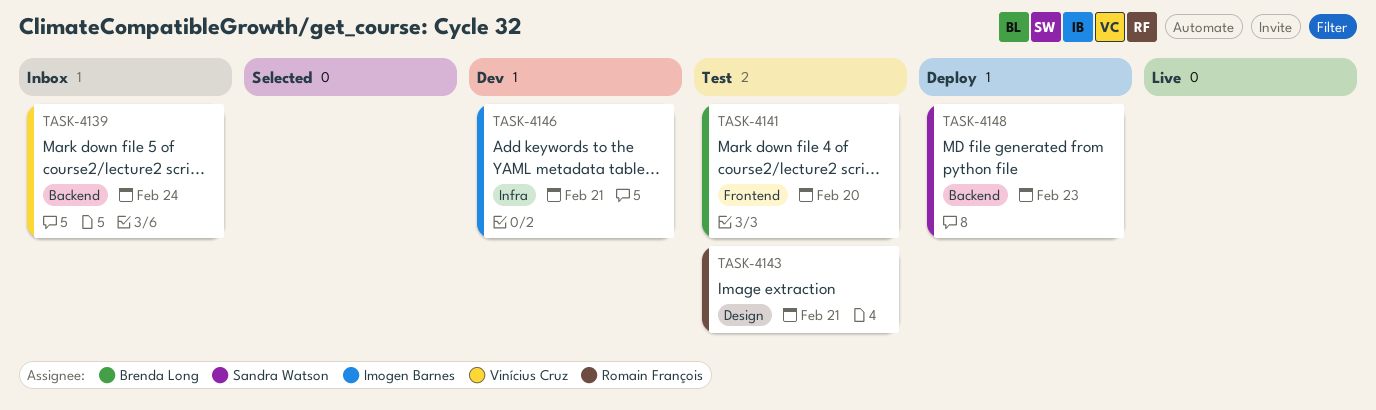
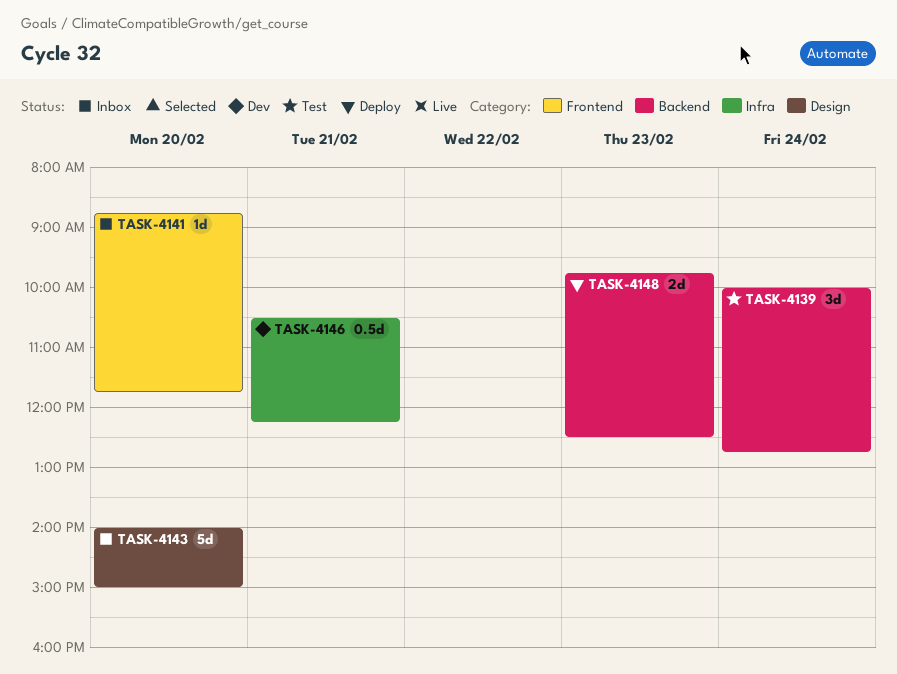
TASK-4139, status: Inbox -> Test
TASK-4141, status: Test -> Inbox
TASK-4143, status: Test -> Inbox
TASK-4143, day: Feb 21 -> Feb 20

